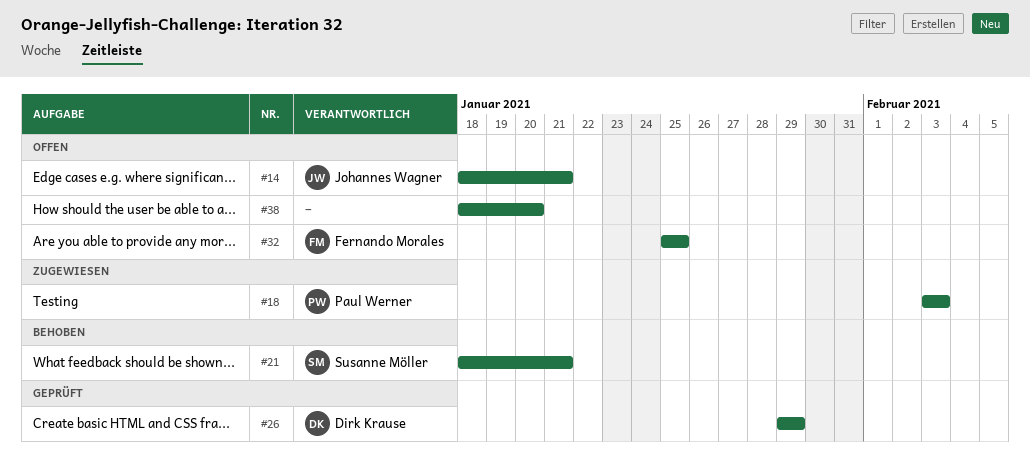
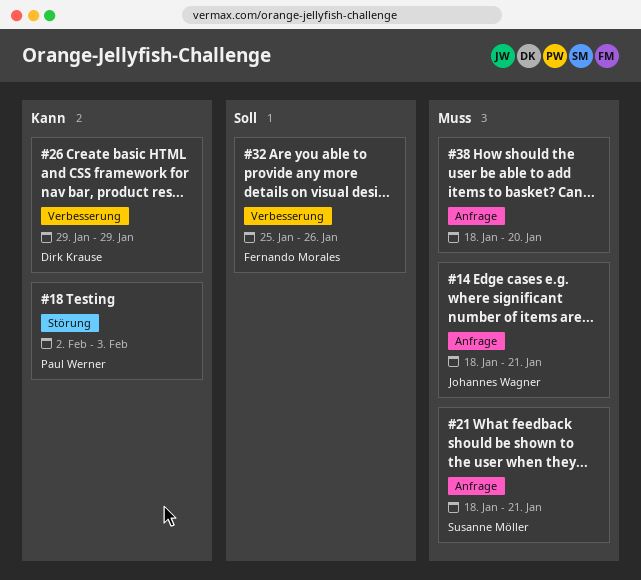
#18, start: Feb 3 -> Feb 2
#32, due: Jan 25 -> Jan 26

